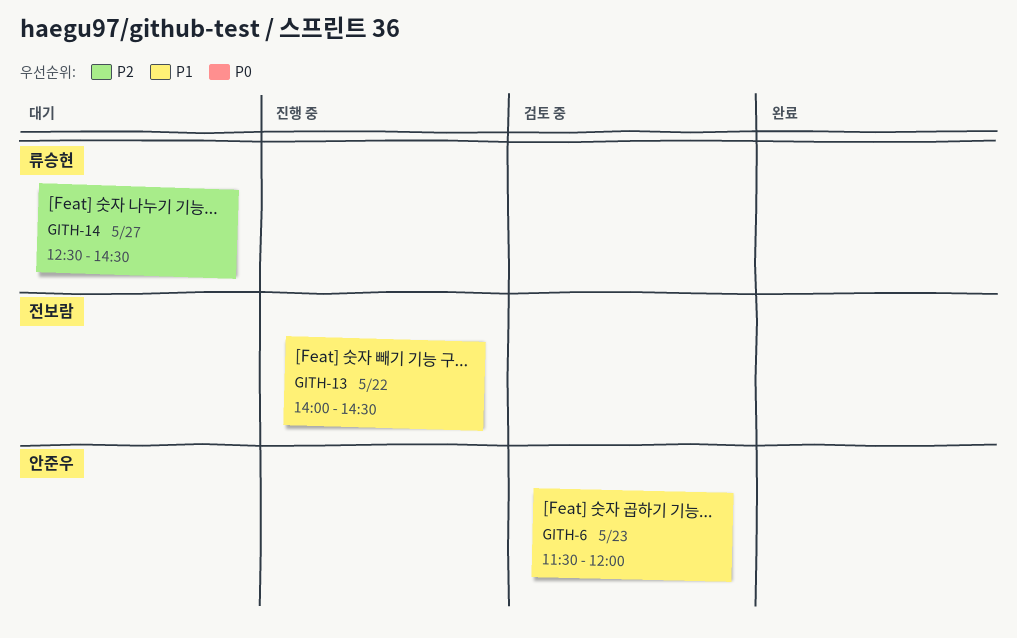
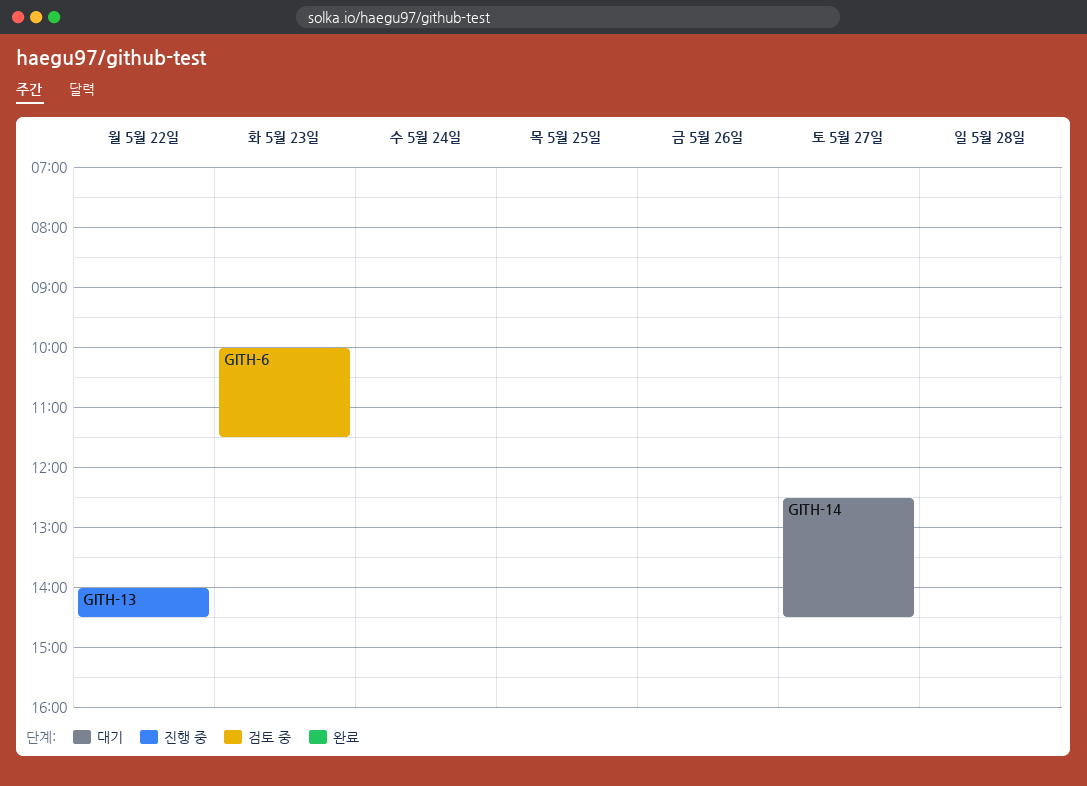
GITH-6, begins: 11:30 -> 10:00
GITH-6, ends: 12:00 -> 11:30

